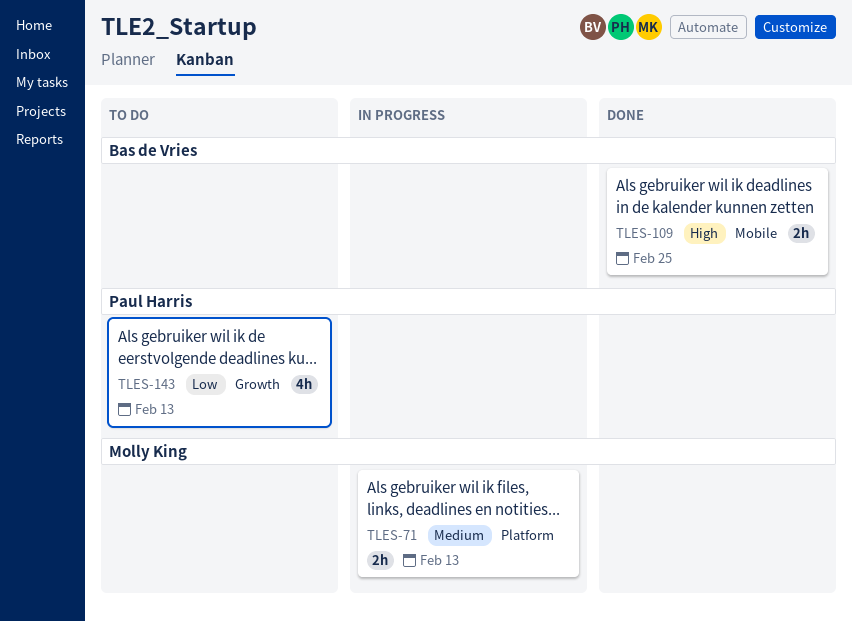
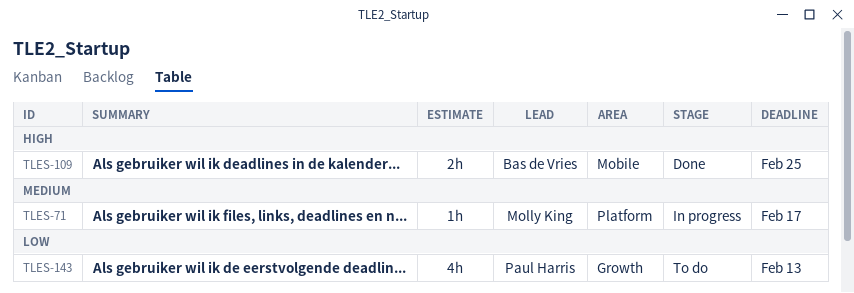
TLES-71, estimate: 2h -> 1h
TLES-71, due: Feb 13 -> Feb 17

